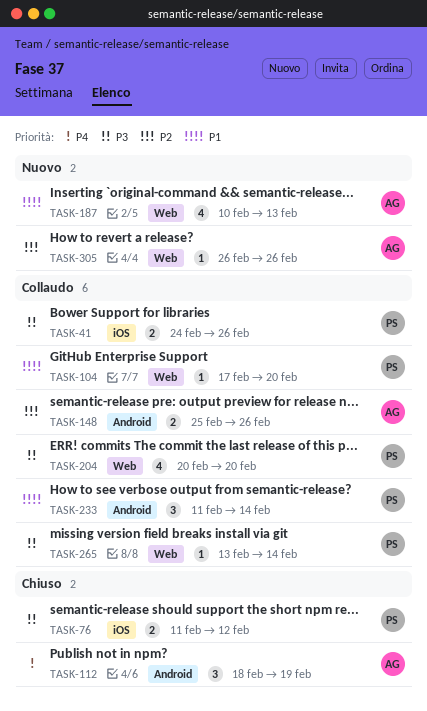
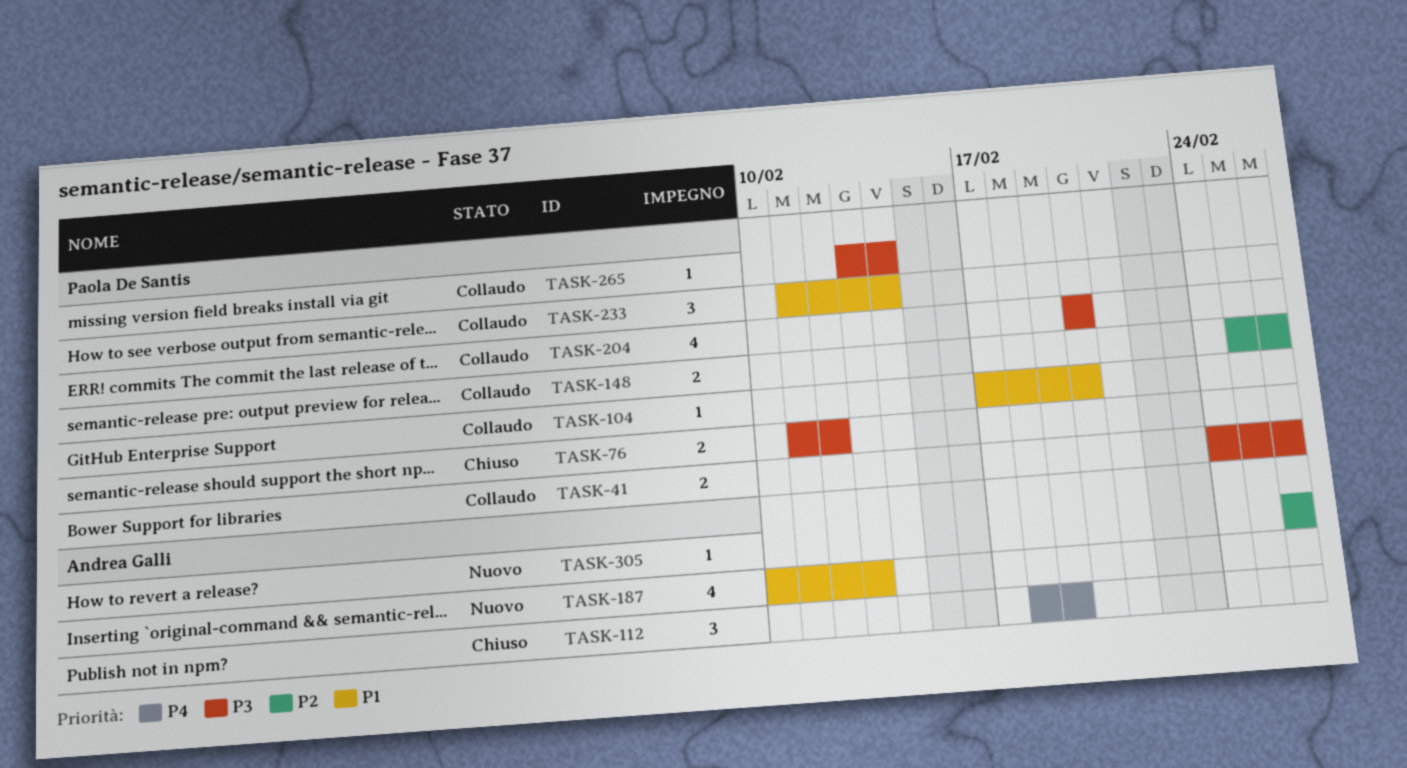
TASK-148, owner: Andrea Galli -> Paola De Santis

